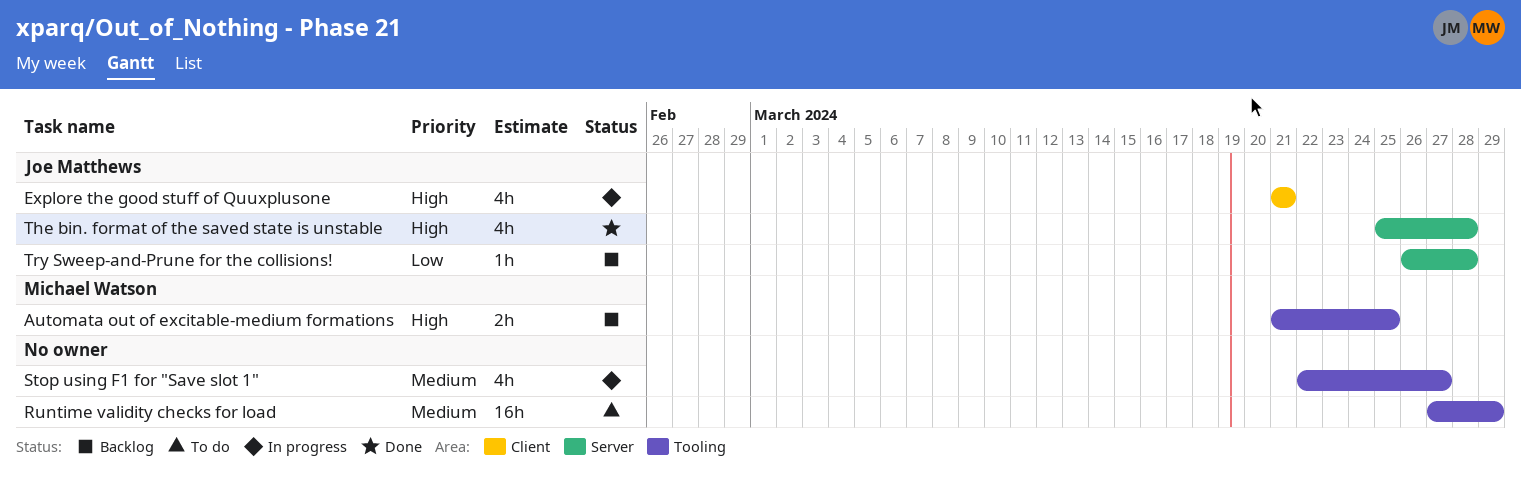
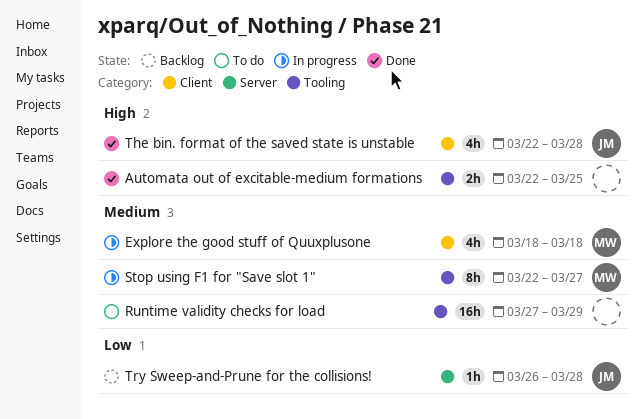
Automata out of excitable-medium formations, status: Backlog -> Done
Automata out of excitable-medium formations, owner: Michael Watson -> none
Automata out of excitable-medium formations, start: Mar 21 -> Mar 22
Explore the good stuff of Quuxplusone, owner: Joe Matthews -> Michael Watson
Explore the good stuff of Quuxplusone, priority: High -> Medium
Explore the good stuff of Quuxplusone, start: Mar 21 -> Mar 18
Explore the good stuff of Quuxplusone, due: Mar 21 -> Mar 18
Stop using F1 for "Save slot 1", owner: none -> Michael Watson
Stop using F1 for "Save slot 1", estimate: 4h -> 8h
The bin. format of the saved state is unstable, label: Server -> Client
The bin. format of the saved state is unstable, start: Mar 25 -> Mar 22

